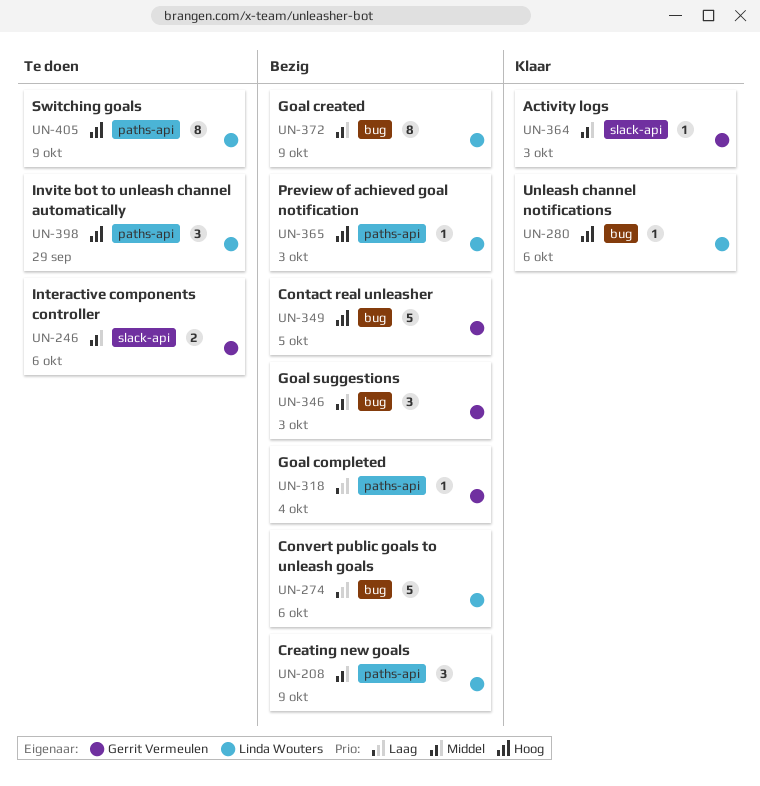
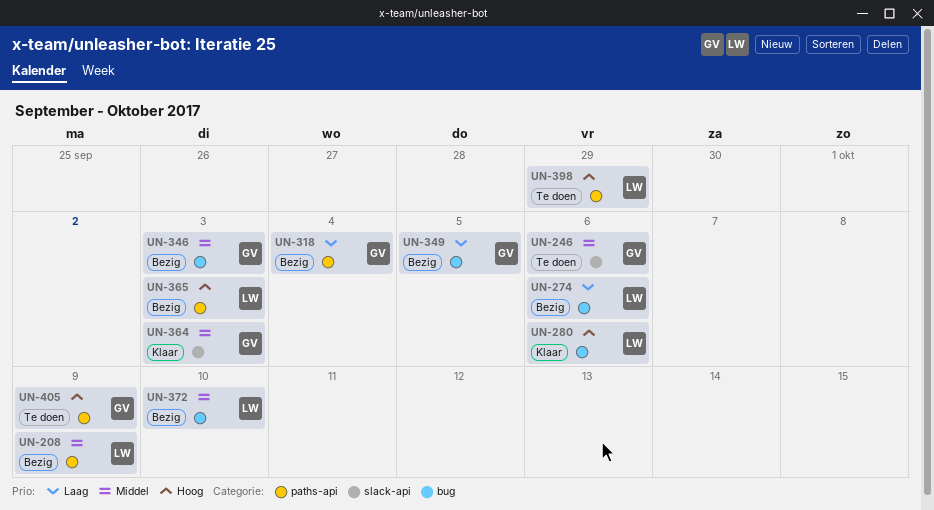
UN-349, priority: Hoog -> Laag
UN-372, due: Oct 9 -> Oct 10
UN-405, owner: Linda Wouters -> Gerrit Vermeulen

